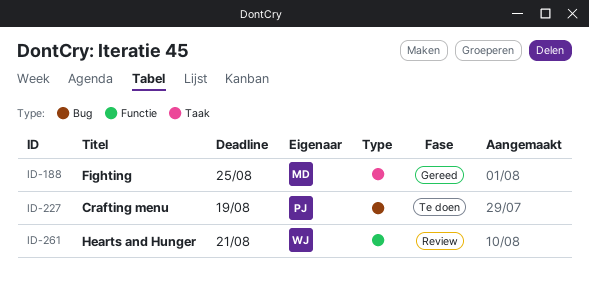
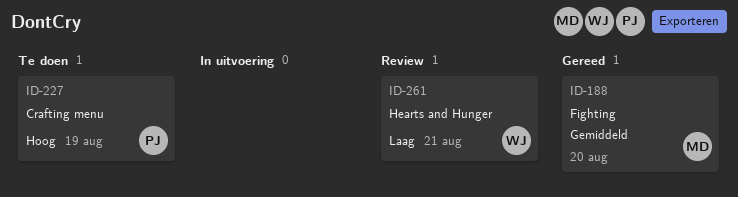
ID-188, due: Aug 25 -> Aug 20

